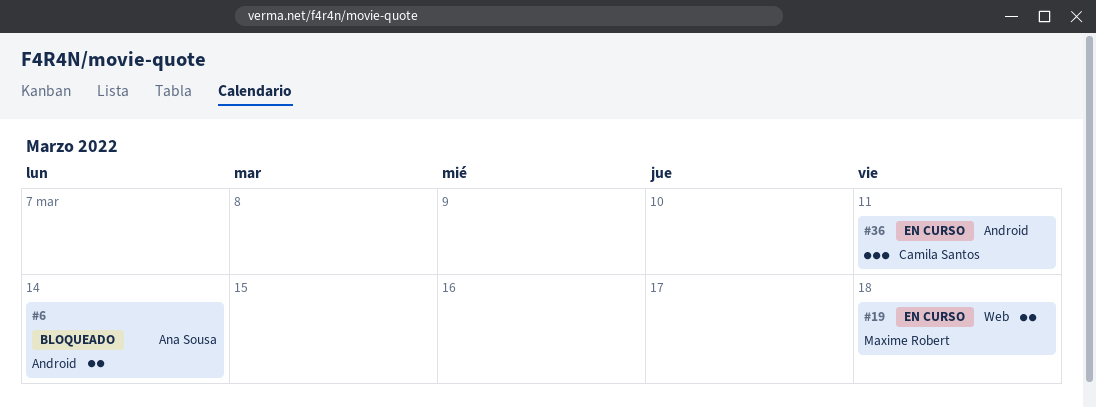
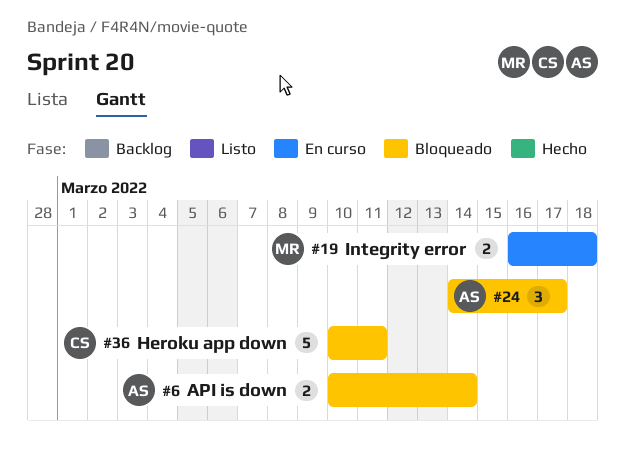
#24: none -> present
#36, status: En curso -> Bloqueado
#36, estimate: 3 -> 5

